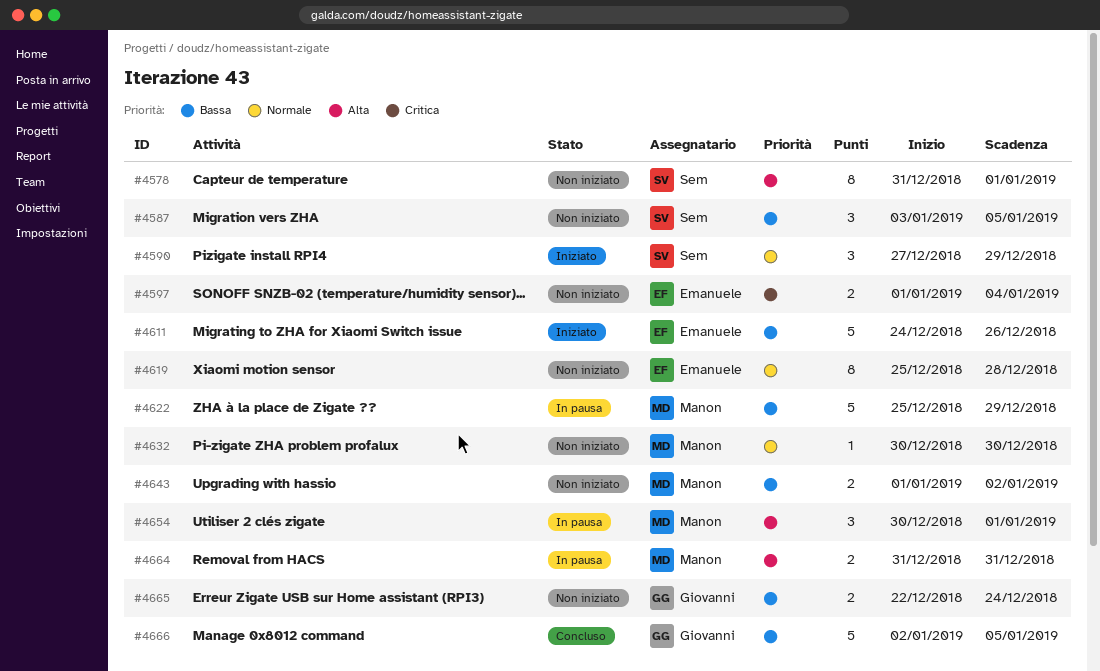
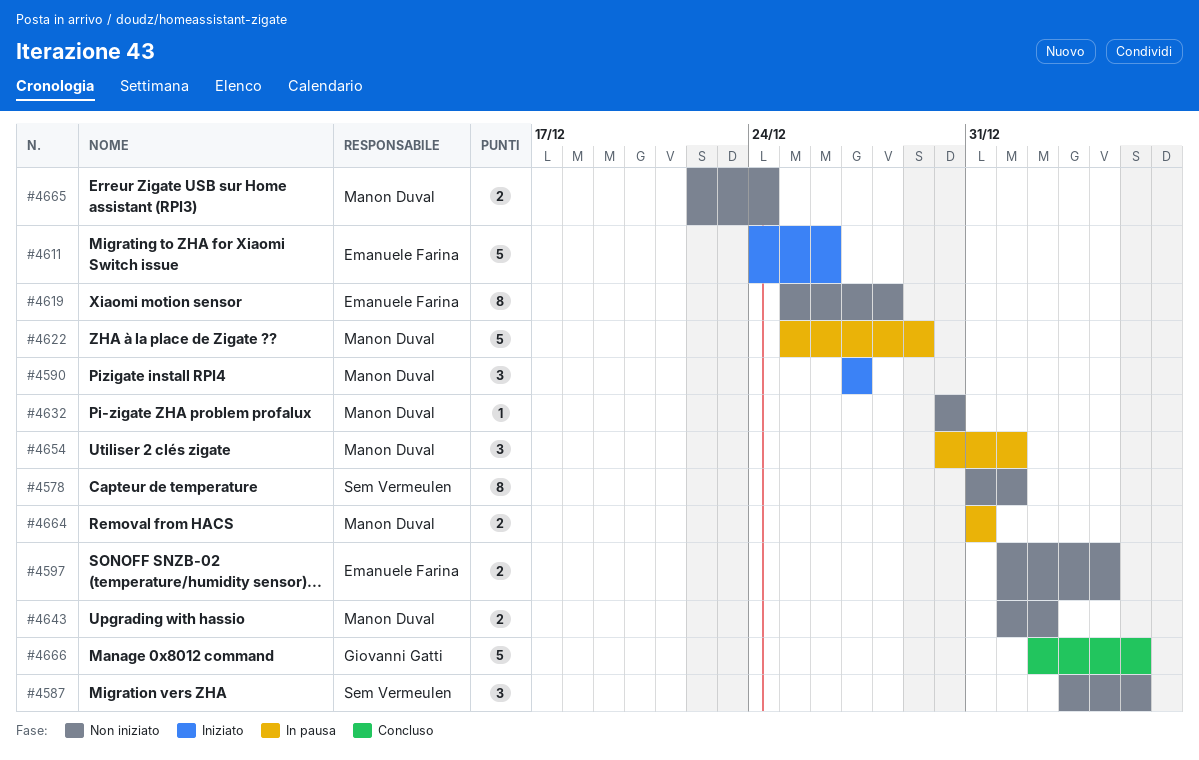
#4590, owner: Sem Vermeulen -> Manon Duval
#4590, due: Dec 29 -> Dec 27
#4665, owner: Giovanni Gatti -> Manon Duval

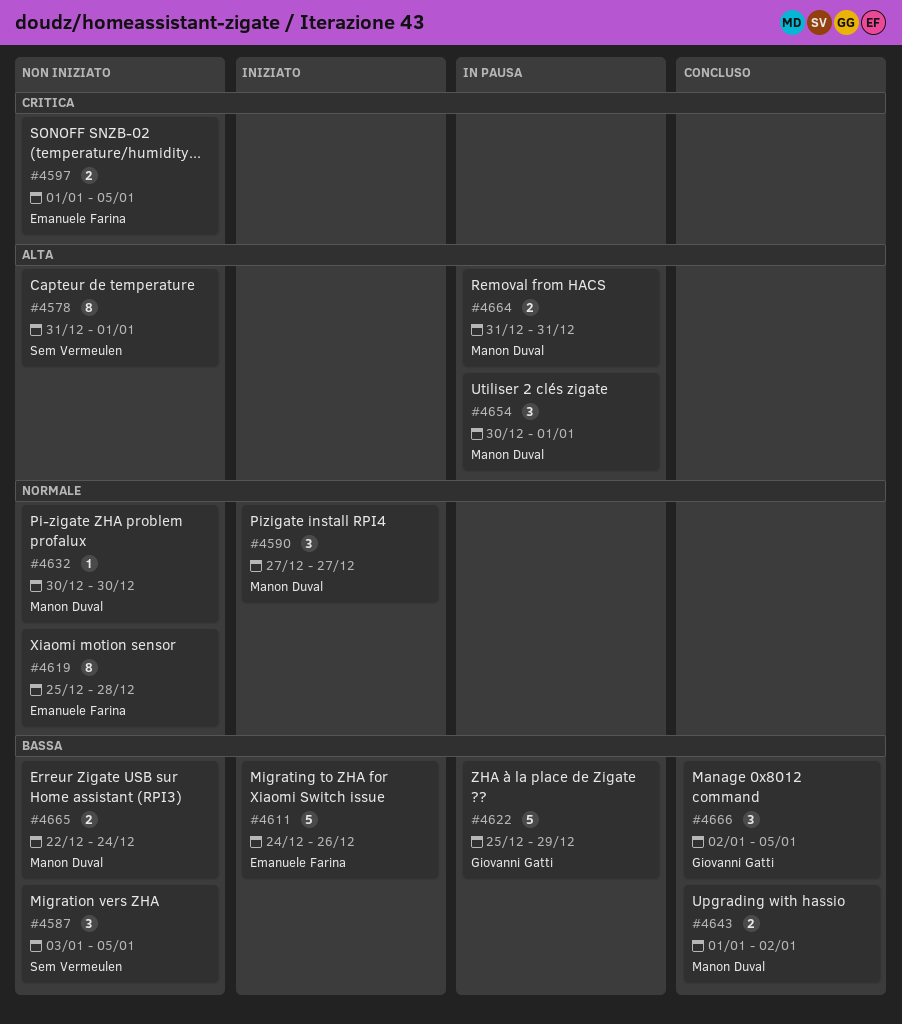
#4597, due: Jan 4 -> Jan 5
#4622, owner: Manon Duval -> Giovanni Gatti
#4643, status: Non iniziato -> Concluso
#4666, estimate: 5 -> 3

